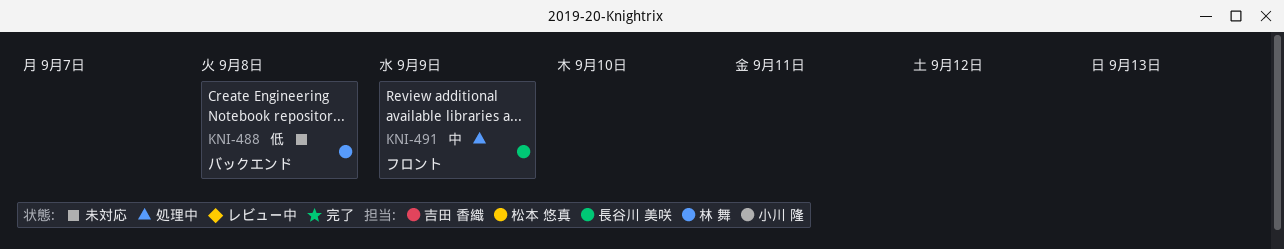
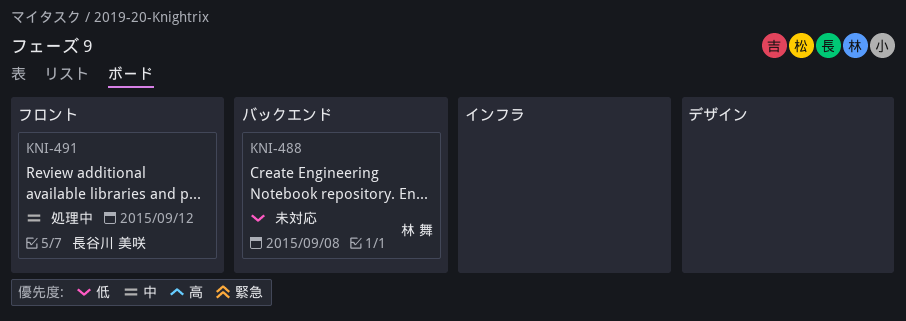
KNI-491, due: Sep 9 -> Sep 12

